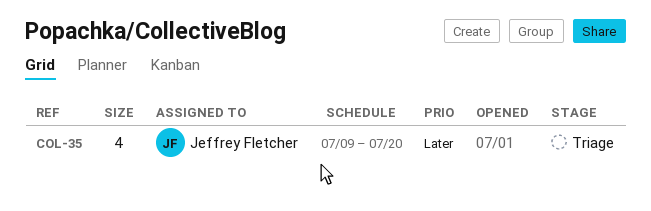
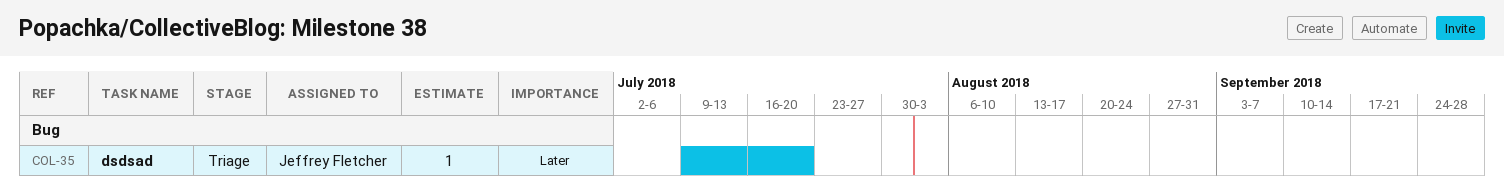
COL-35, estimate: 4 -> 1

